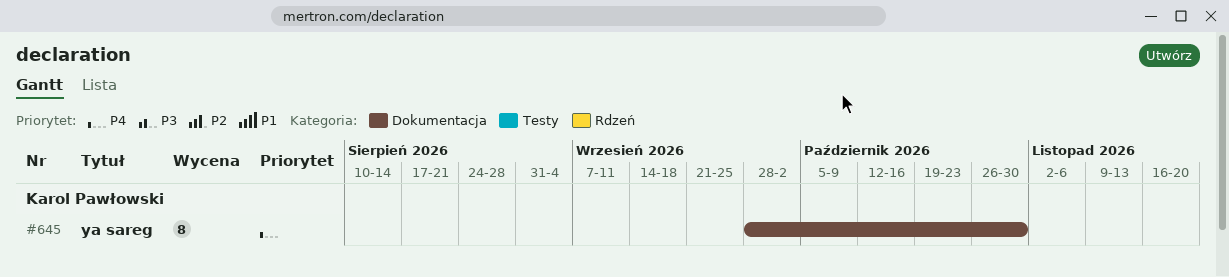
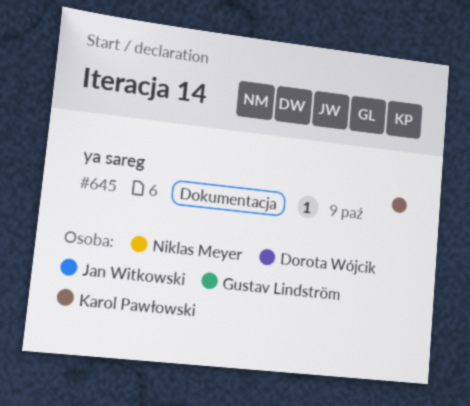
#645, estimate: 8 -> 1
#645, due: Oct 30 -> Oct 9

